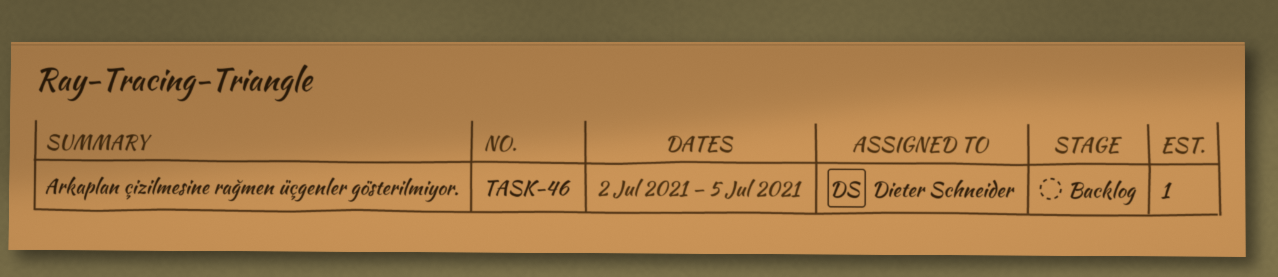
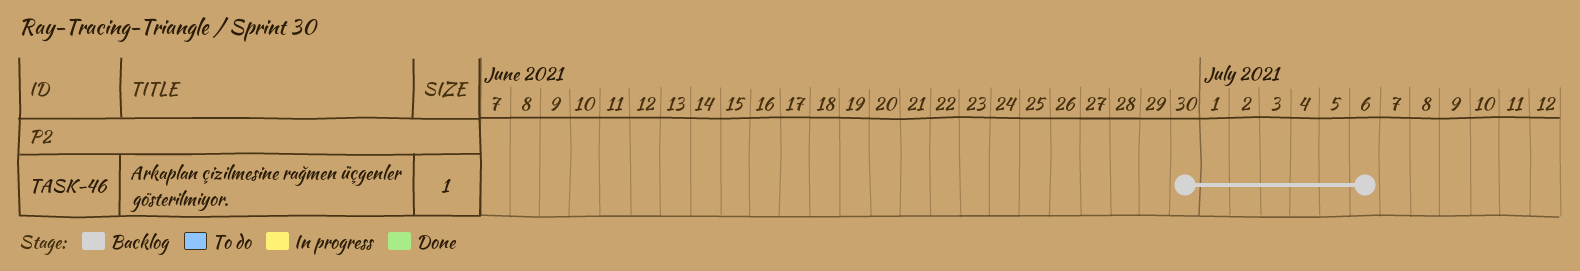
TASK-46, start: Jul 2 -> Jun 30
TASK-46, due: Jul 5 -> Jul 6

